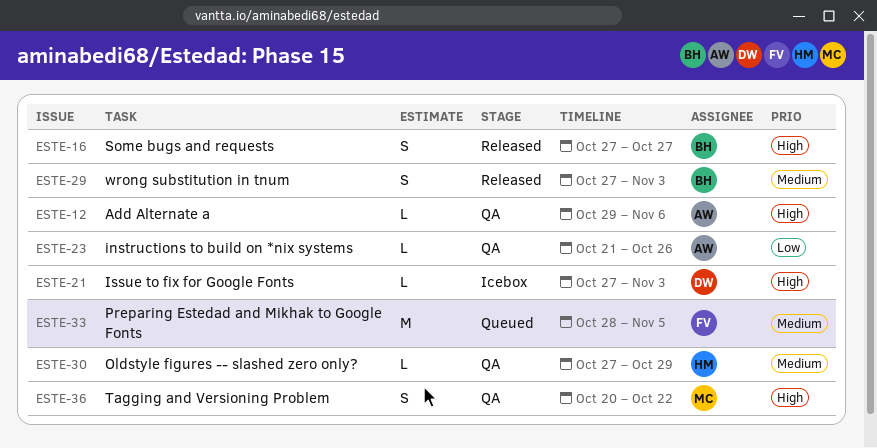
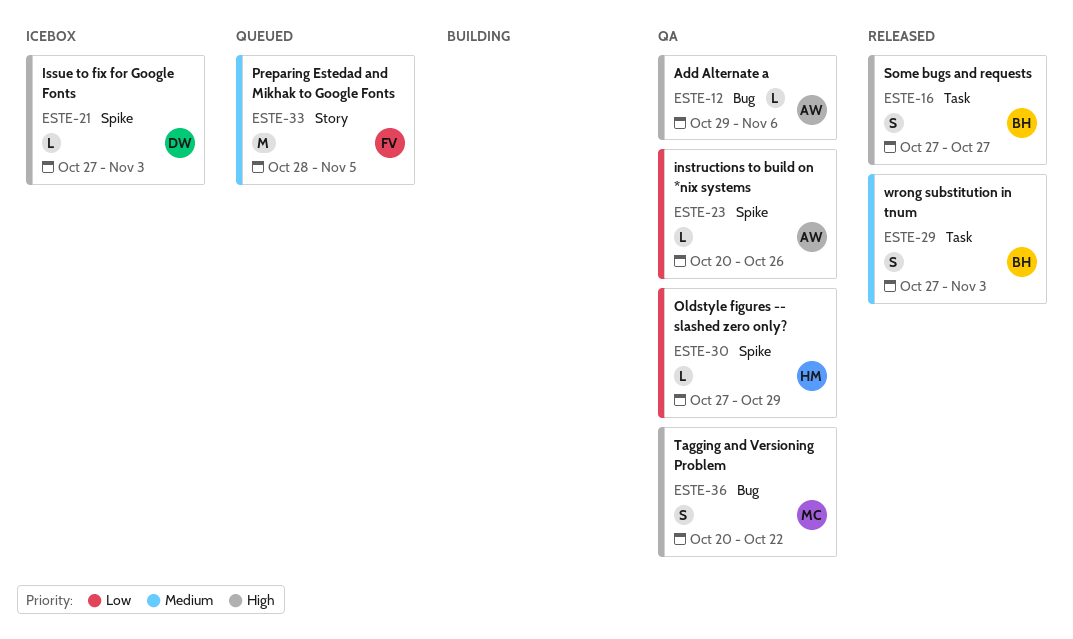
ESTE-23, start: Oct 21 -> Oct 20
ESTE-30, priority: Medium -> Low

